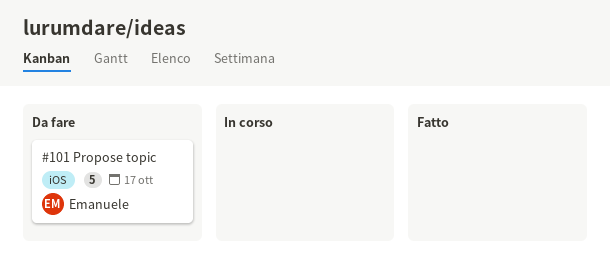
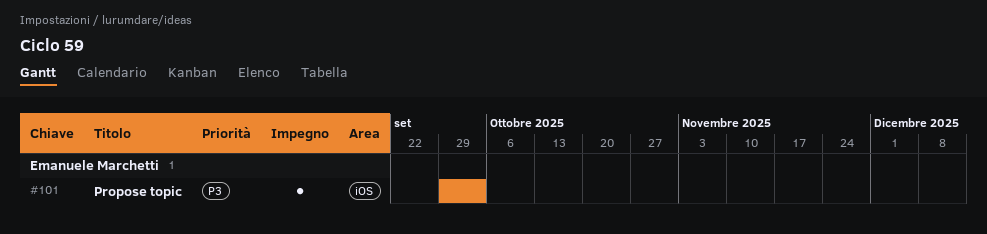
#101, estimate: 5 -> 1
#101, due: Oct 17 -> Oct 3

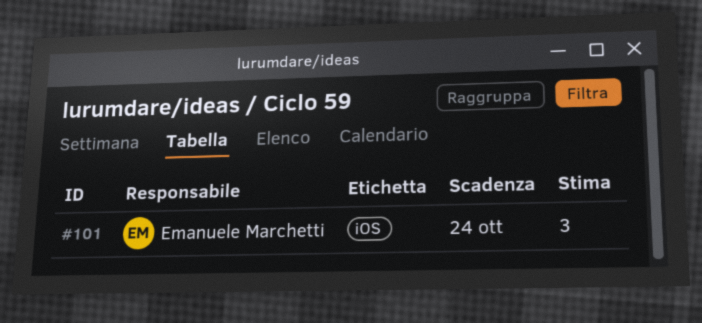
#101, estimate: 1 -> 3
#101, due: Oct 3 -> Oct 24

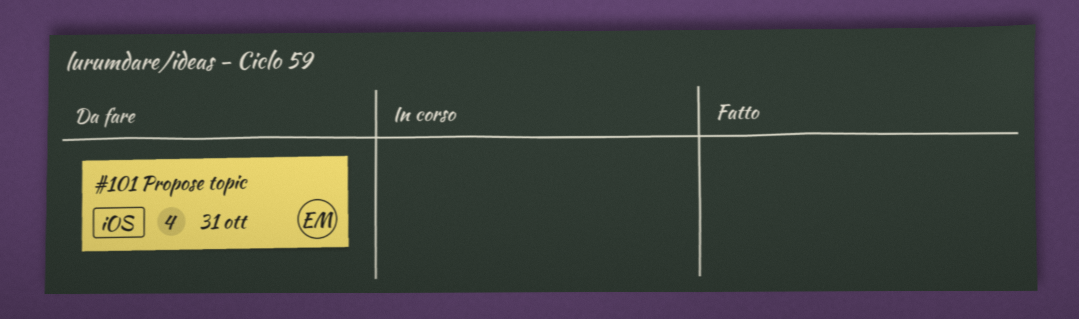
#101, estimate: 3 -> 4
#101, due: Oct 24 -> Oct 31

